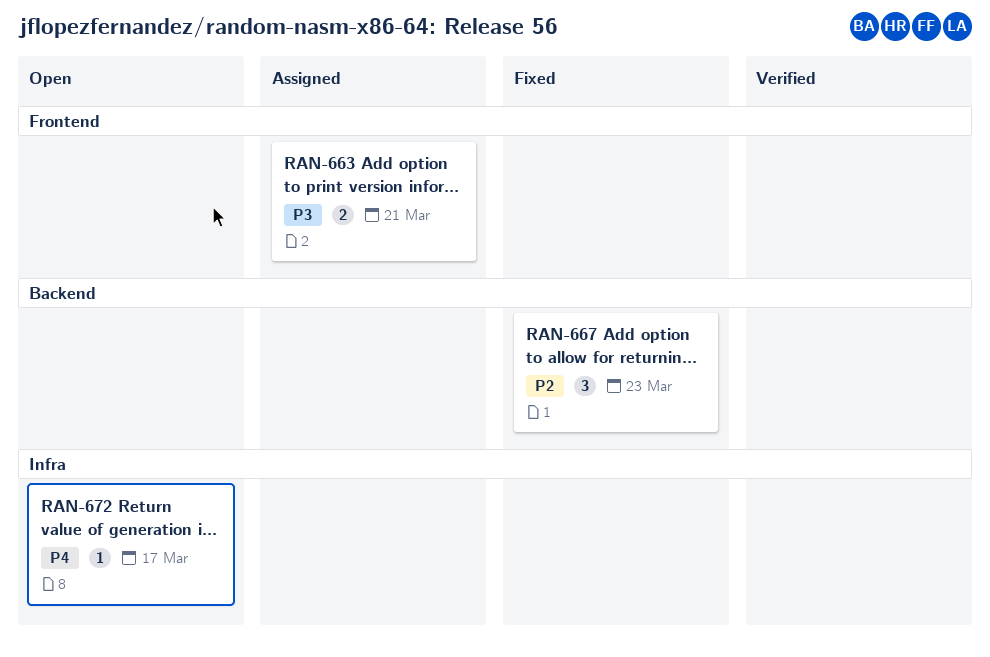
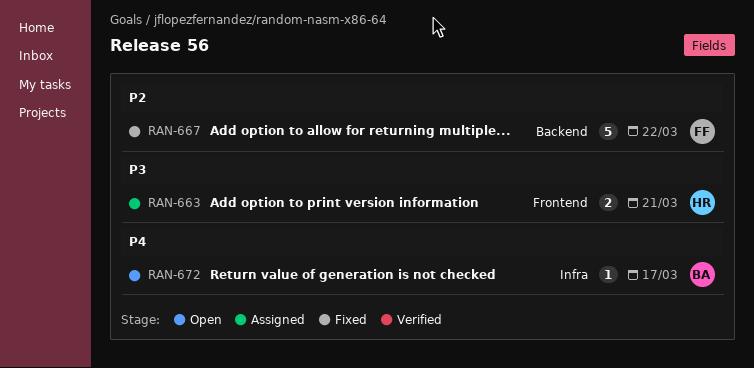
RAN-667, estimate: 3 -> 5
RAN-667, due: Mar 23 -> Mar 22

